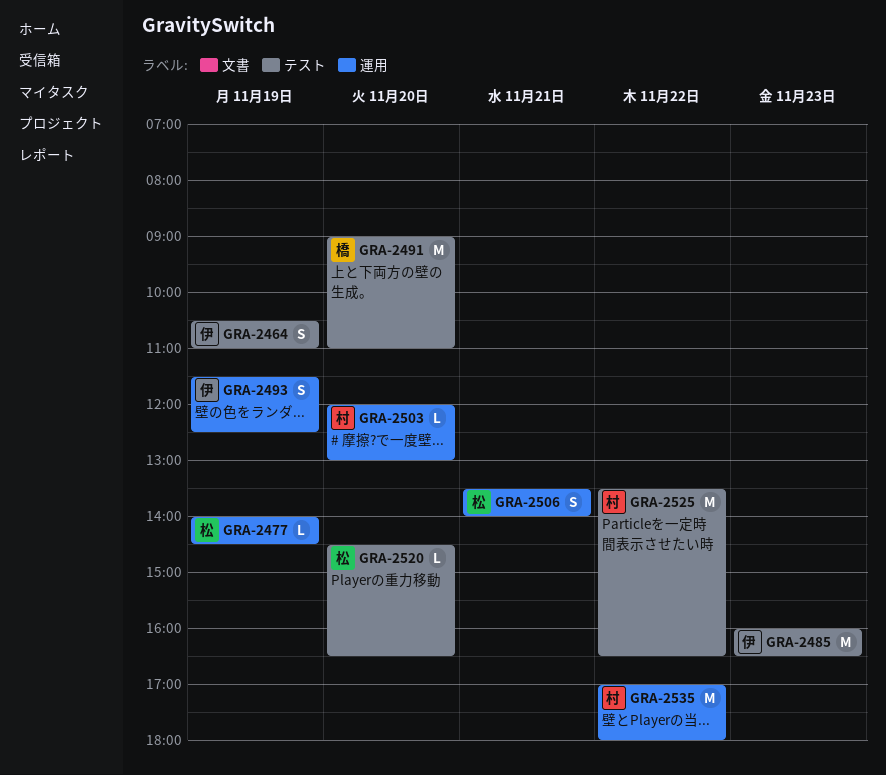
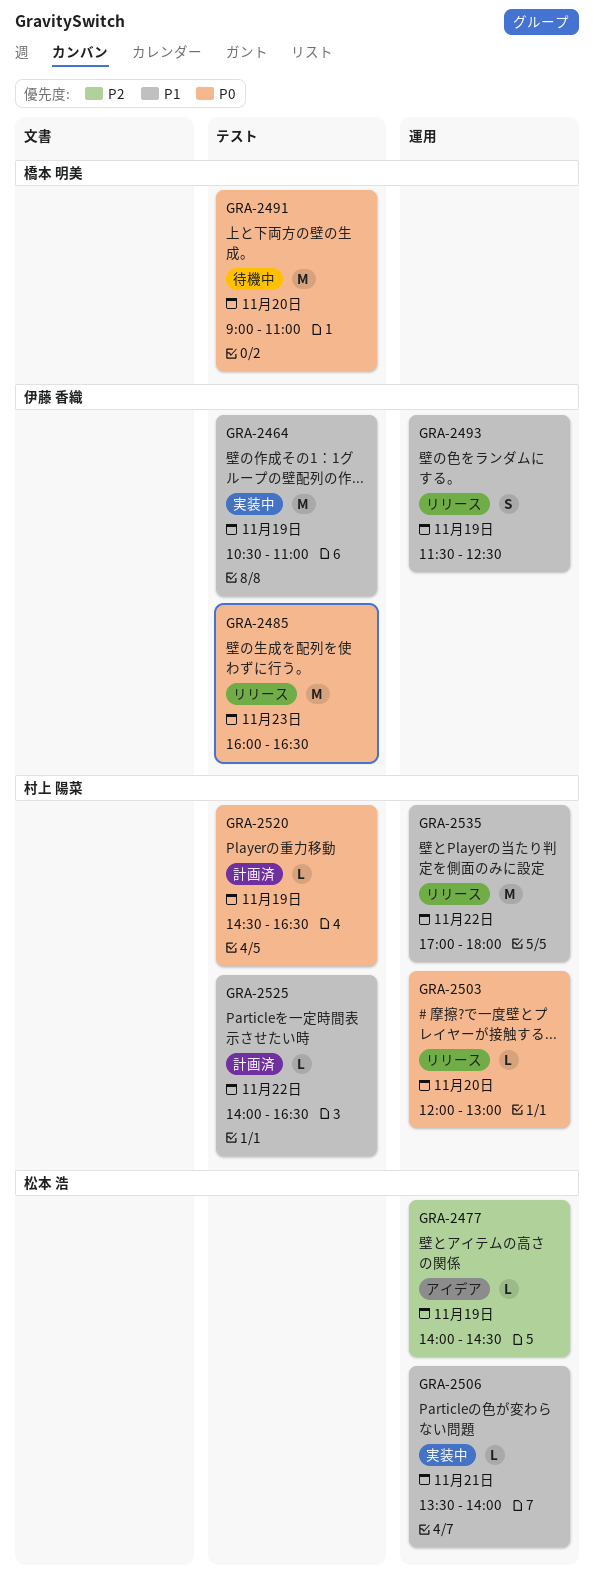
GRA-2464, estimate: S -> M
GRA-2506, estimate: S -> L
GRA-2520, owner: 松本 浩 -> 村上 陽菜
GRA-2520, day: Nov 20 -> Nov 19
GRA-2525, estimate: M -> L
GRA-2525, begins: 13:30 -> 14:00

